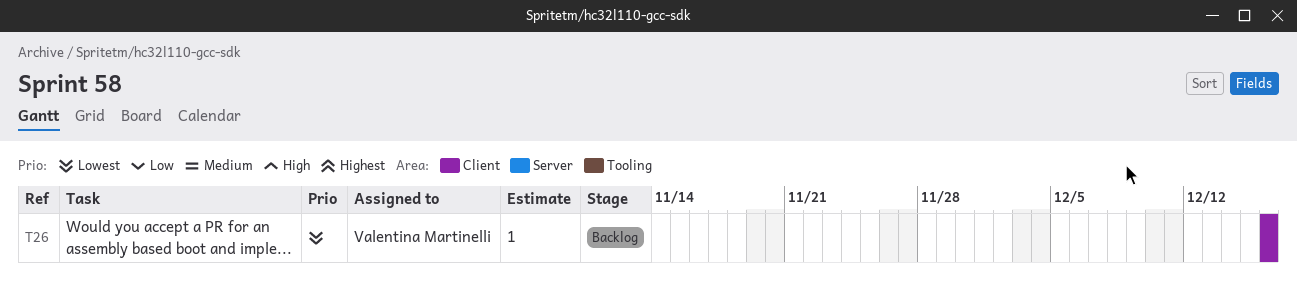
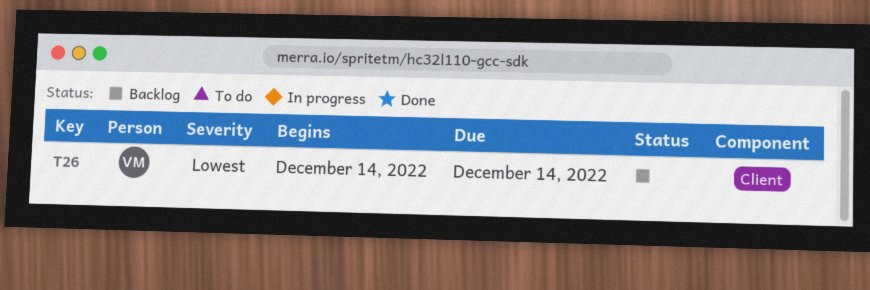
T26, start: Dec 16 -> Dec 14
T26, due: Dec 16 -> Dec 14

